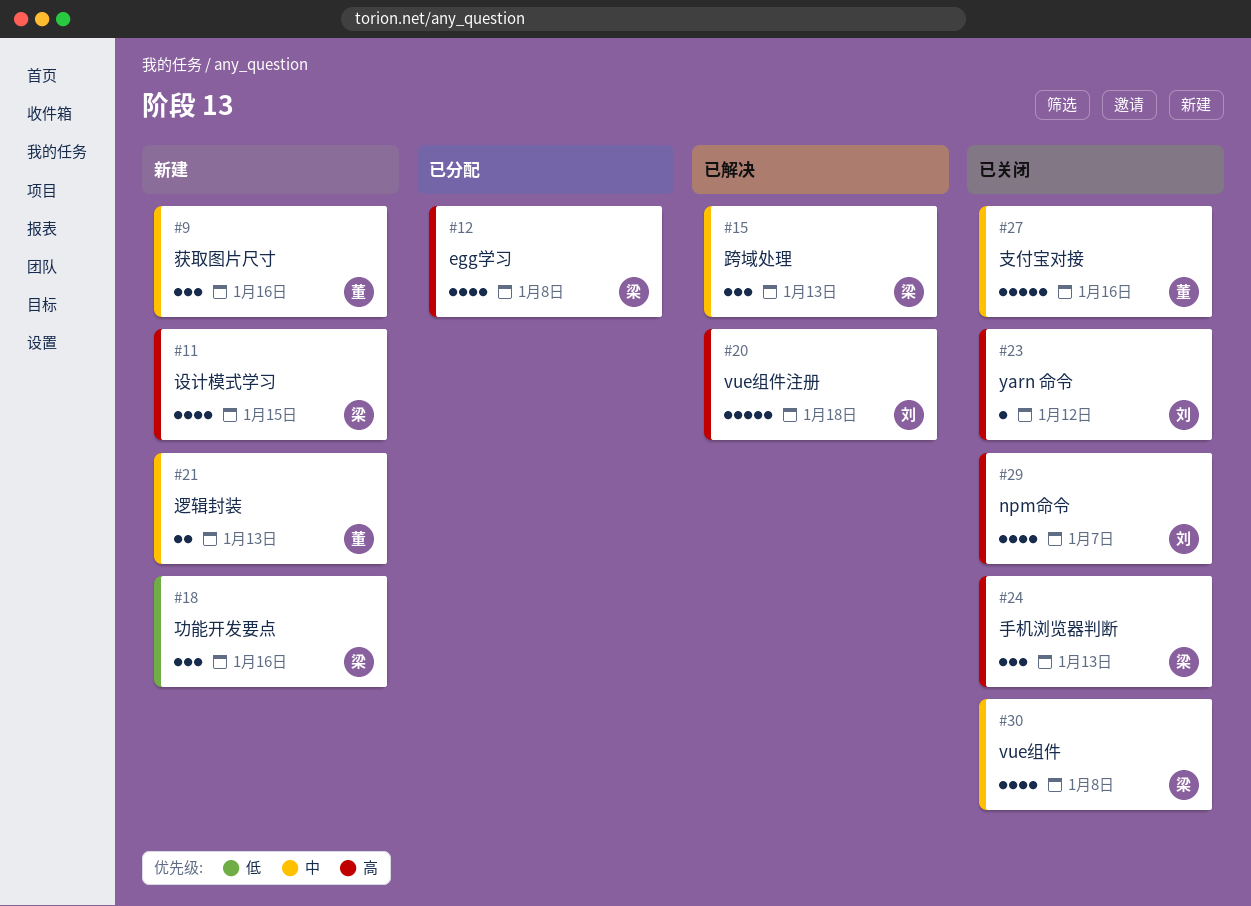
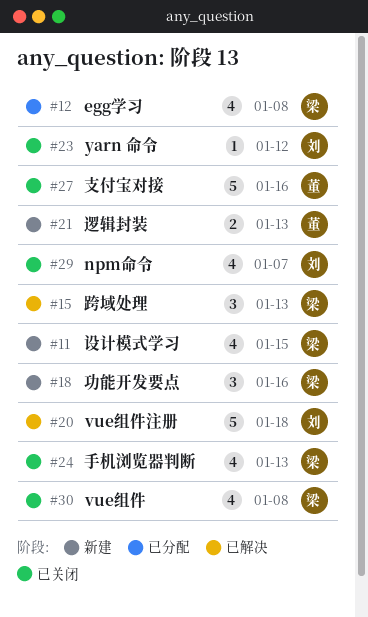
#9: present -> none
#24, estimate: 3 -> 4

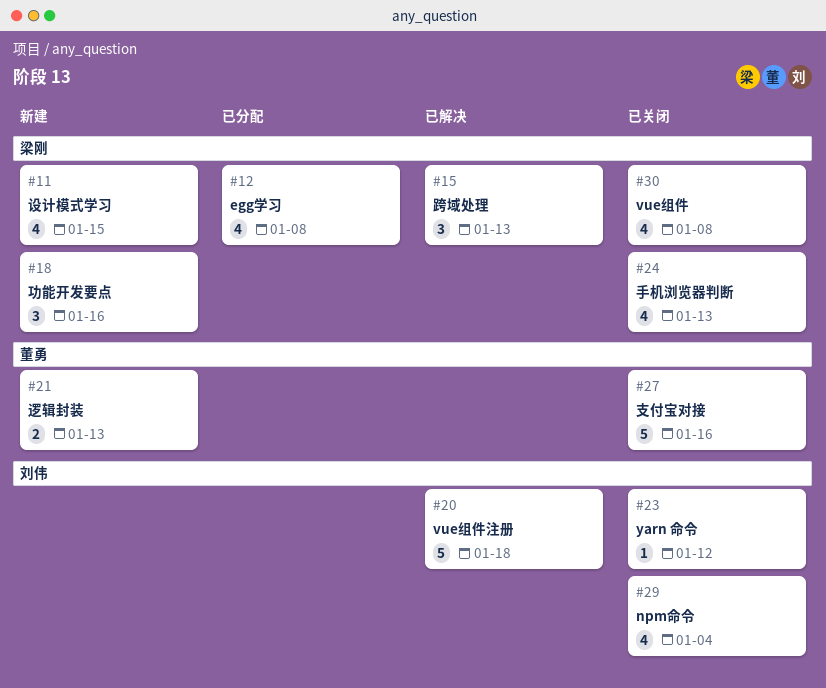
#29, due: Jan 7 -> Jan 4

